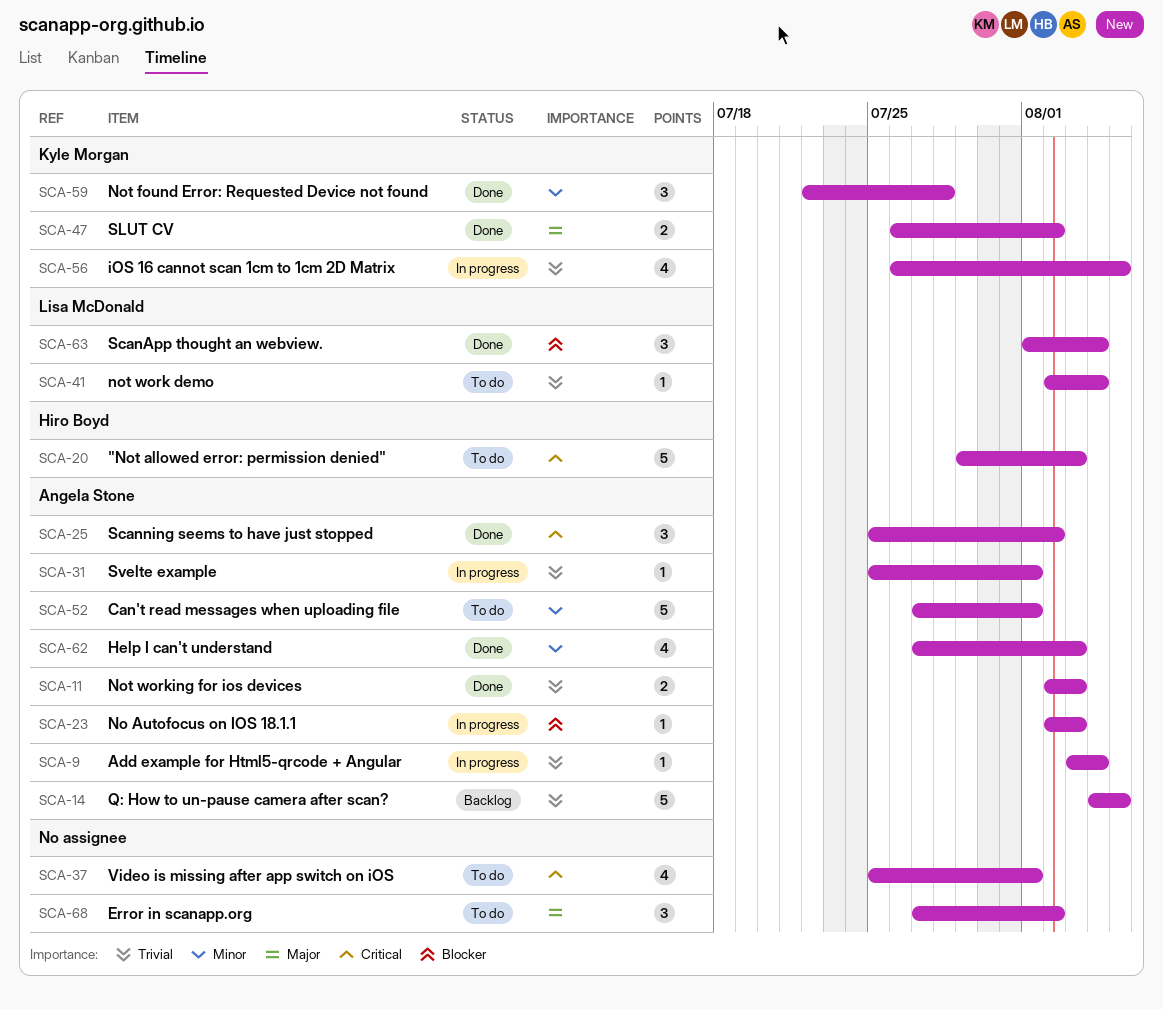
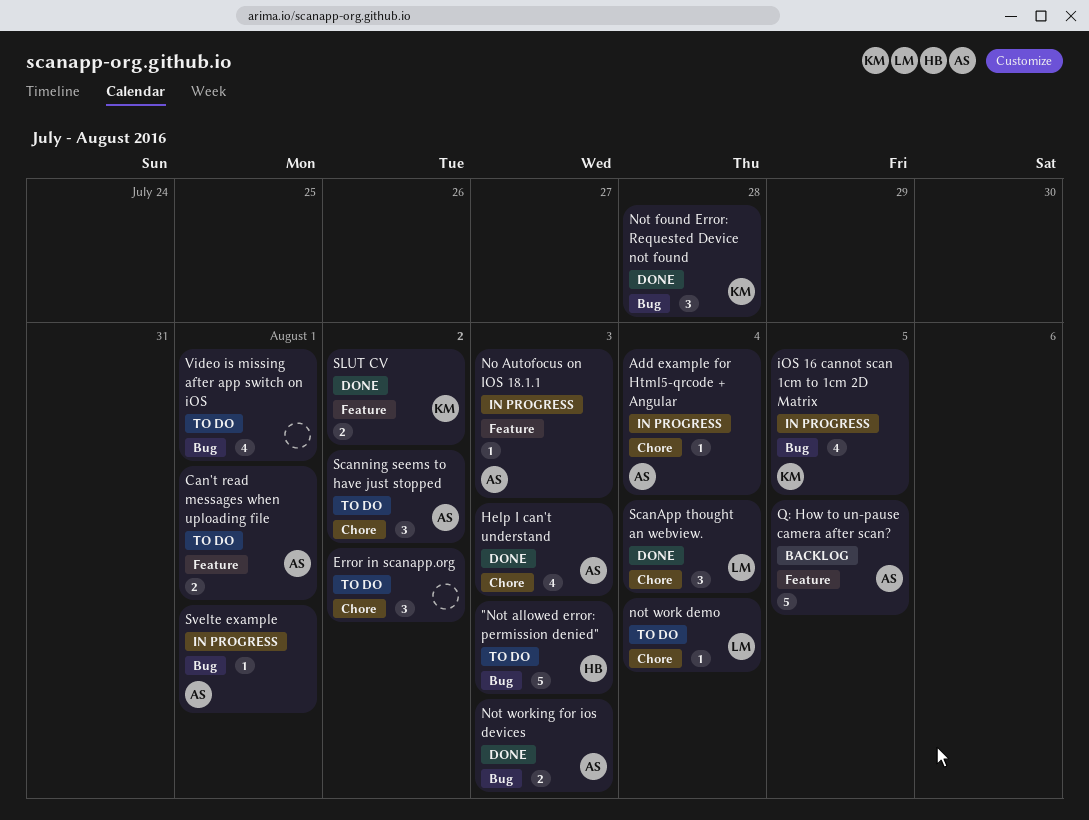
Can't read messages when uploading file, estimate: 5 -> 2
Scanning seems to have just stopped, status: Done -> To do

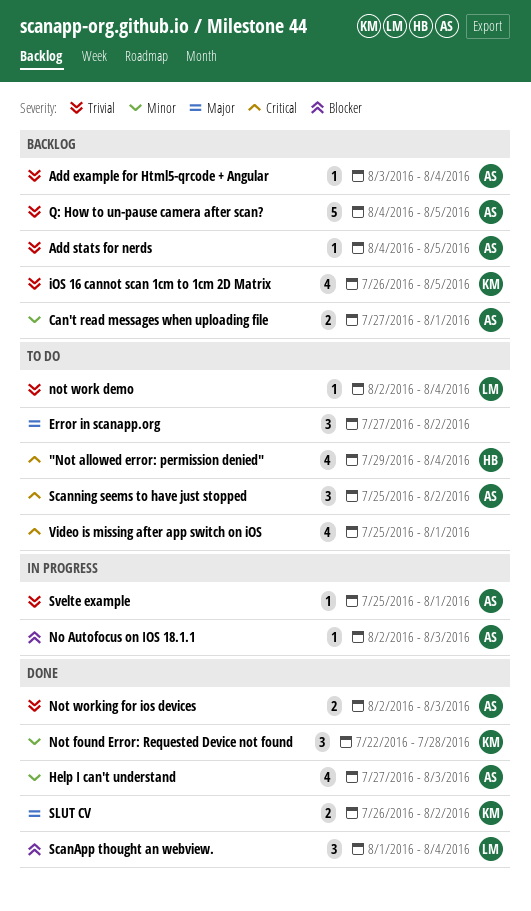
"Not allowed error: permission denied", estimate: 5 -> 4
"Not allowed error: permission denied", due: Aug 3 -> Aug 4
Add example for Html5-qrcode + Angular, status: In progress -> Backlog
Add stats for nerds: none -> present
Can't read messages when uploading file, status: To do -> Backlog
iOS 16 cannot scan 1cm to 1cm 2D Matrix, status: In progress -> Backlog

